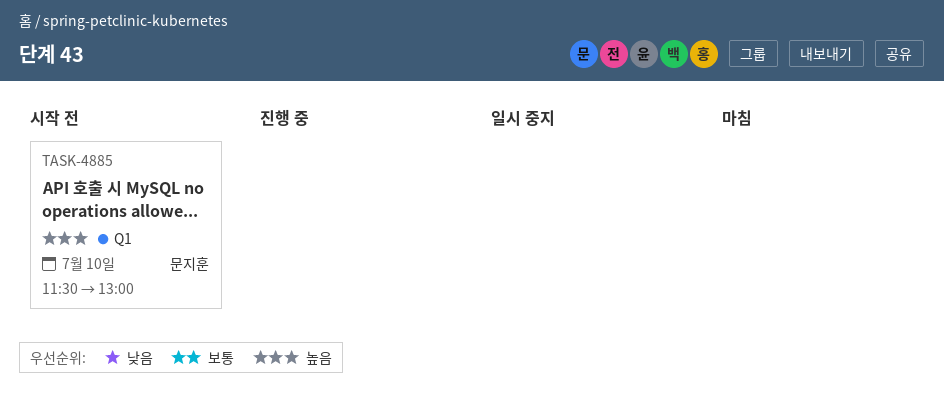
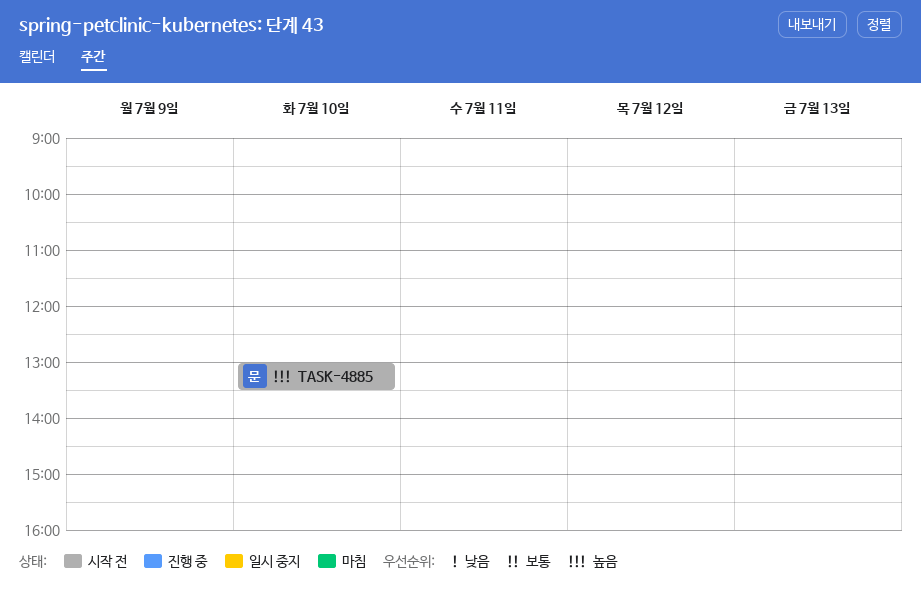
TASK-4885, begins: 11:30 -> 13:00
TASK-4885, ends: 13:00 -> 13:30

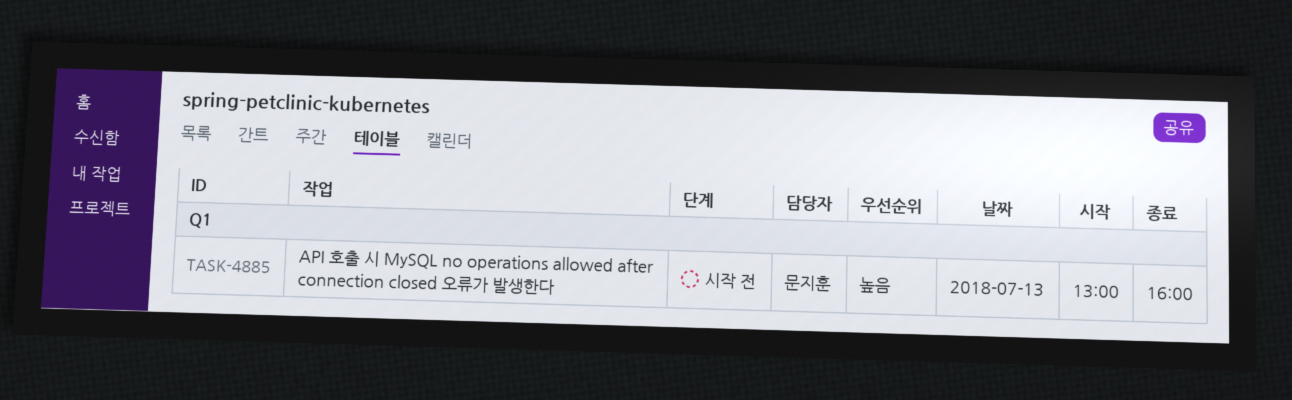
TASK-4885, day: Jul 10 -> Jul 13
TASK-4885, ends: 13:30 -> 16:00

